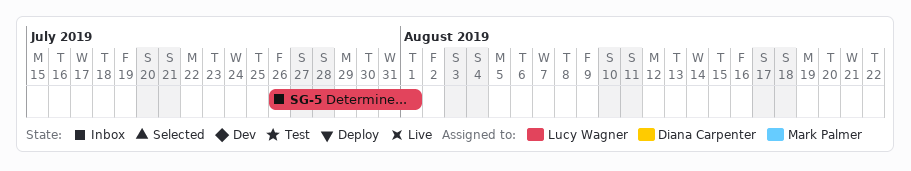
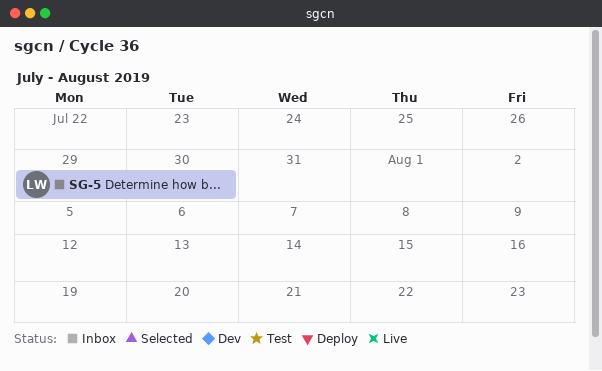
SG-5, start: Jul 26 -> Jul 29
SG-5, due: Aug 1 -> Jul 30

